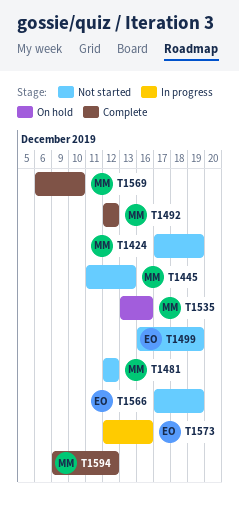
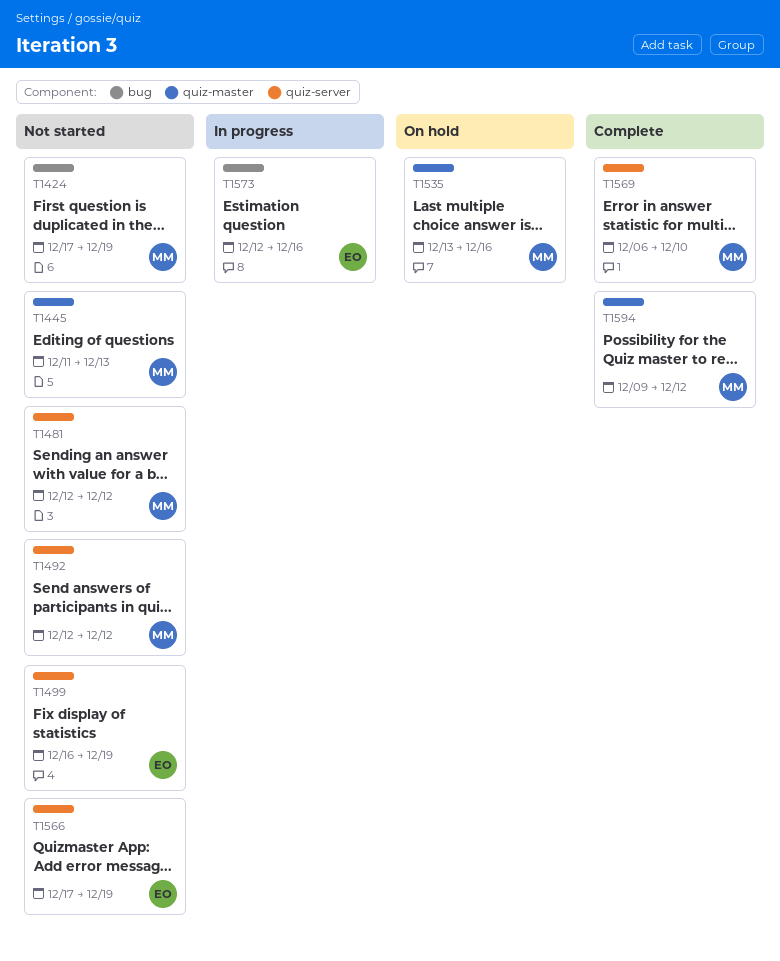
T1492, status: Complete -> Not started

